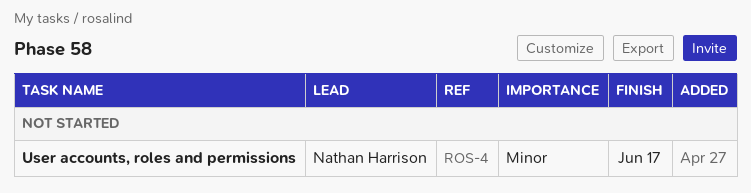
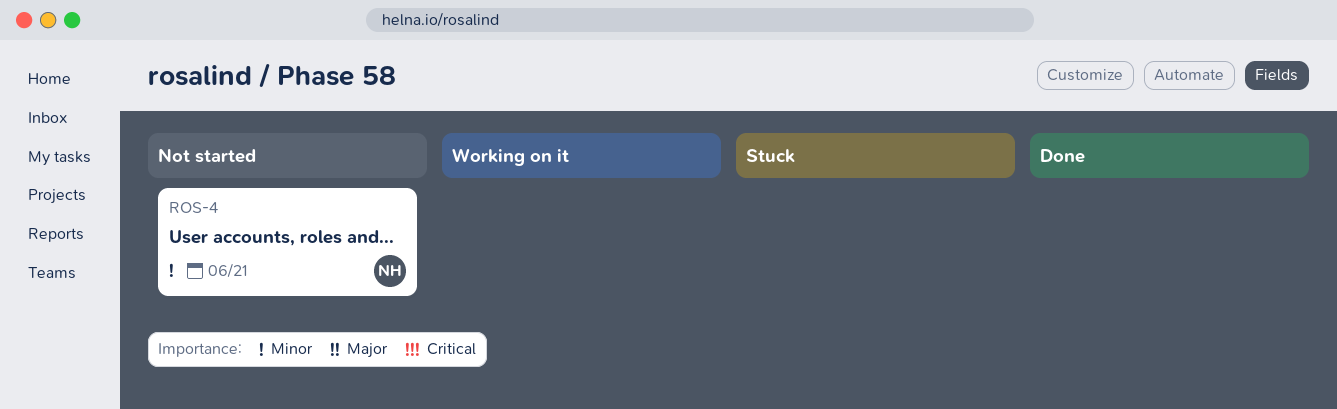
ROS-4, due: Jun 17 -> Jun 21

